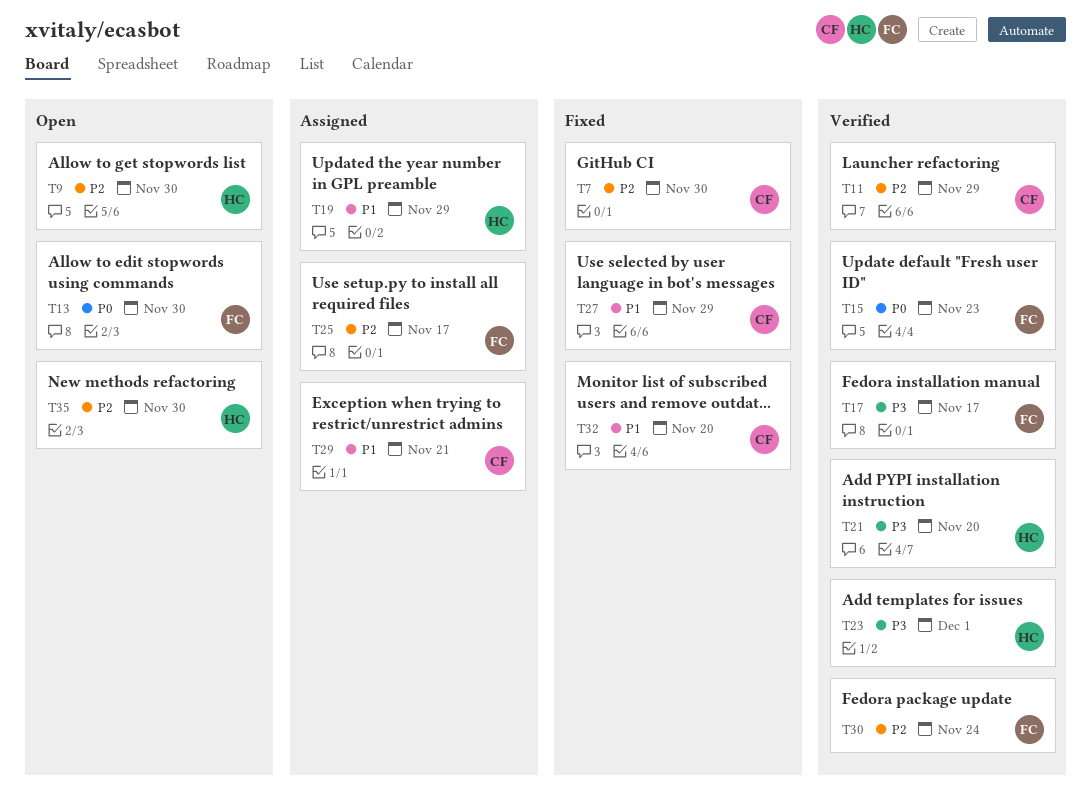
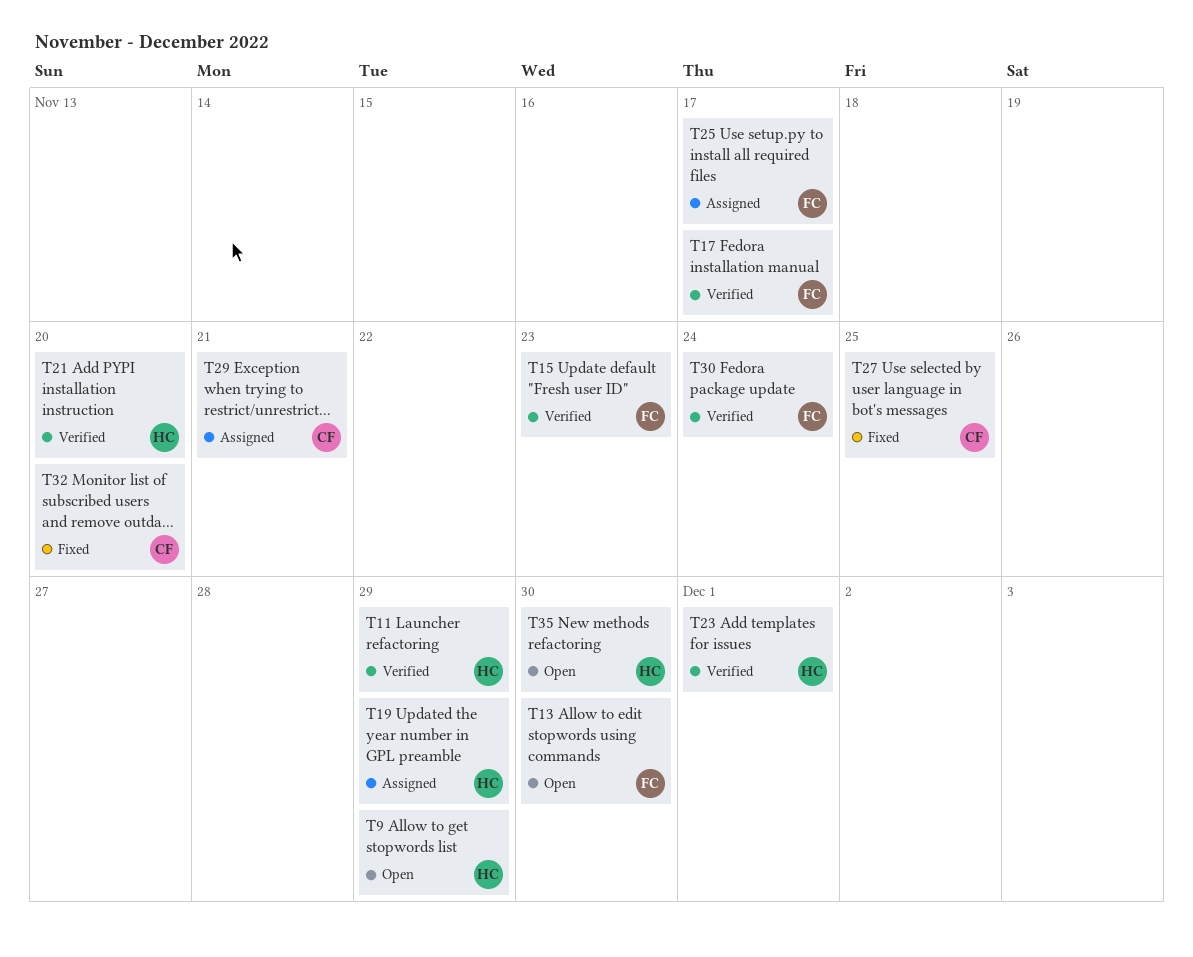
T7: present -> none
T9, due: Nov 30 -> Nov 29
T11, owner: CF -> HC
T27, due: Nov 29 -> Nov 25

